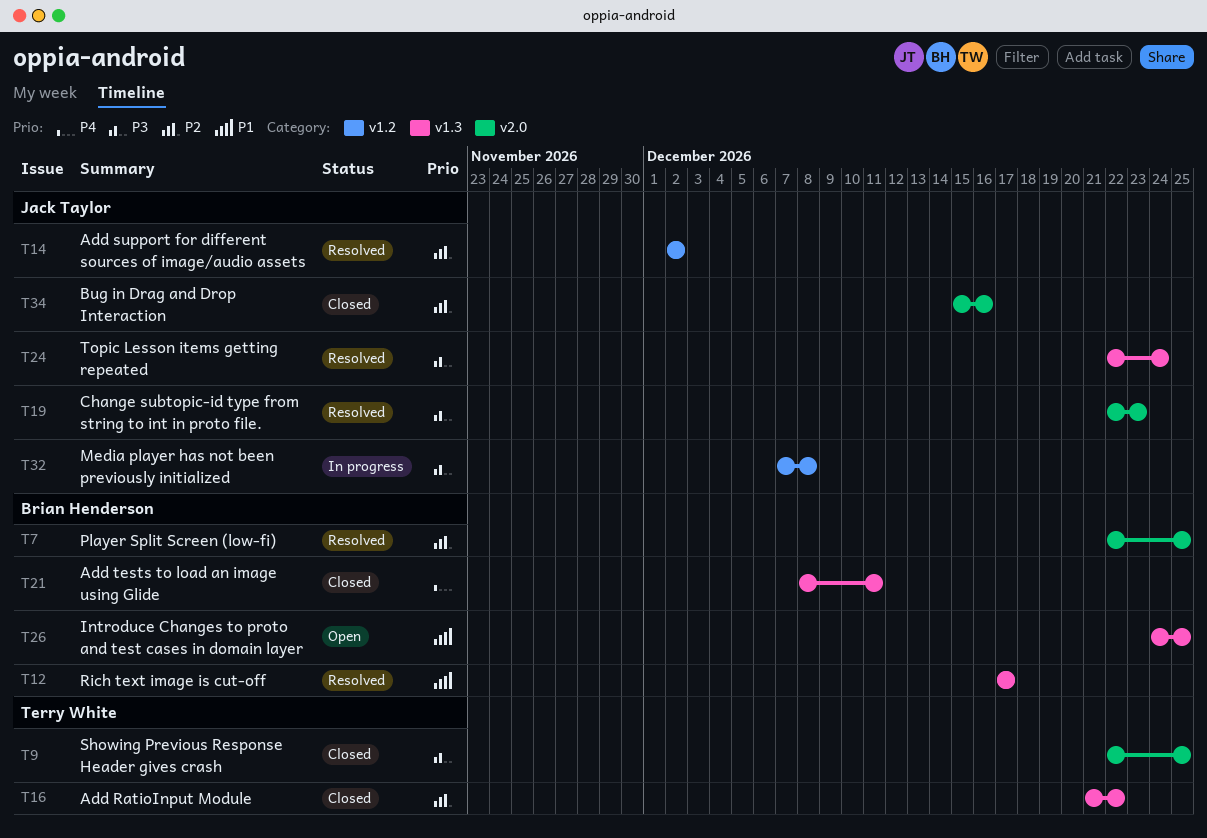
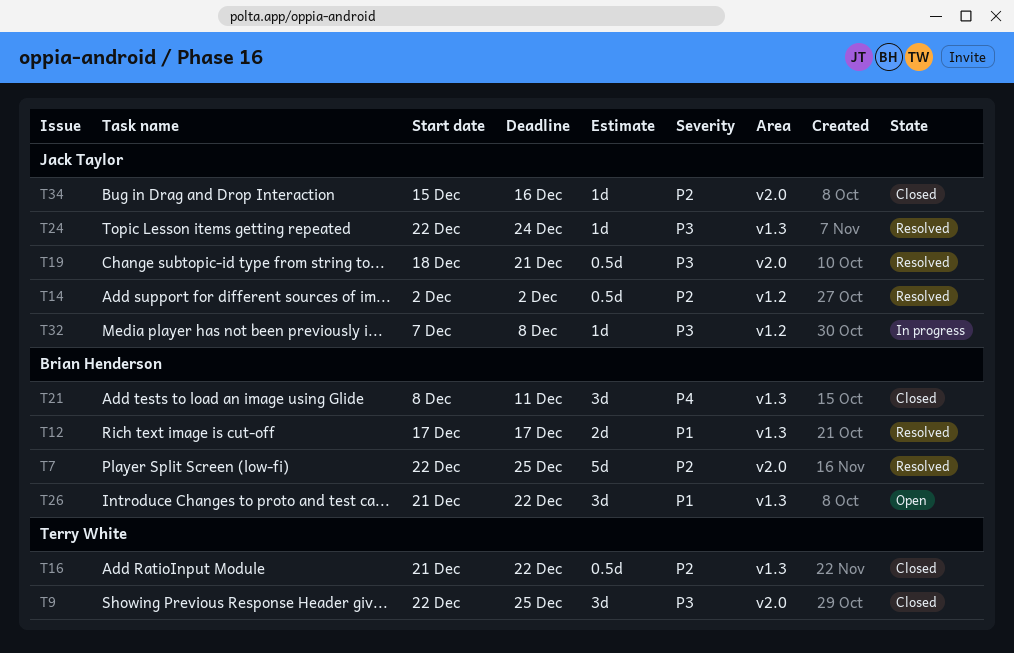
T19, start: Dec 22 -> Dec 18
T19, due: Dec 23 -> Dec 21
T26, start: Dec 24 -> Dec 21
T26, due: Dec 25 -> Dec 22

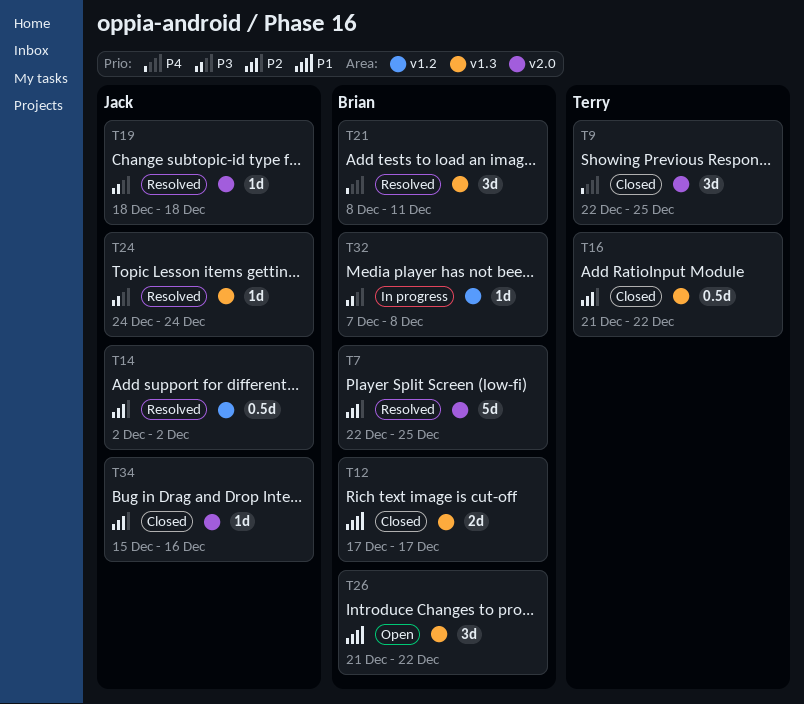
T9, priority: P3 -> P4
T12, status: Resolved -> Closed
T19, estimate: 0.5d -> 1d
T19, due: Dec 21 -> Dec 18
T21, status: Closed -> Resolved
T24, start: Dec 22 -> Dec 24
T32, owner: Jack Taylor -> Brian Henderson

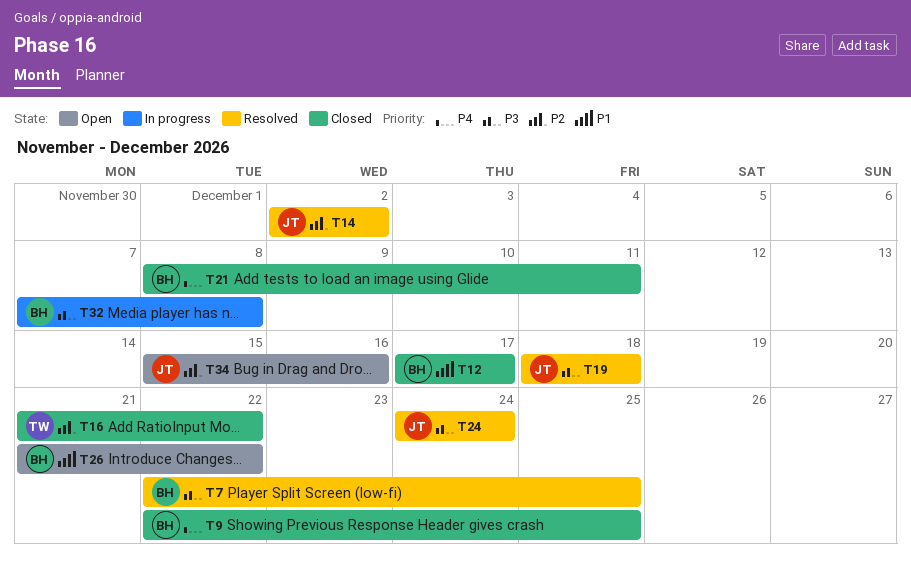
T7, priority: P2 -> P3
T9, owner: Terry -> Brian
T21, status: Resolved -> Closed
T34, status: Closed -> Open

